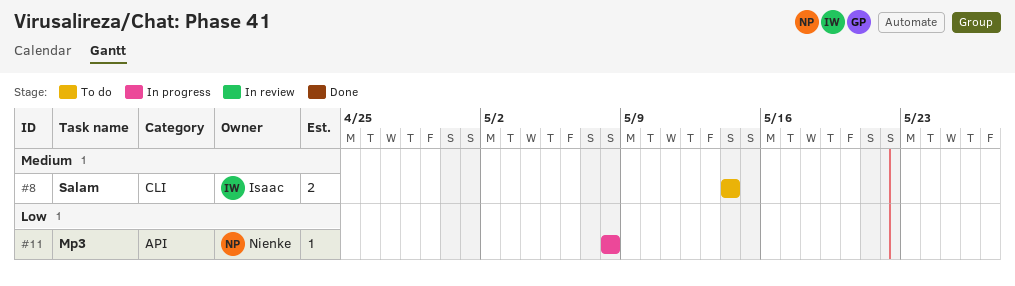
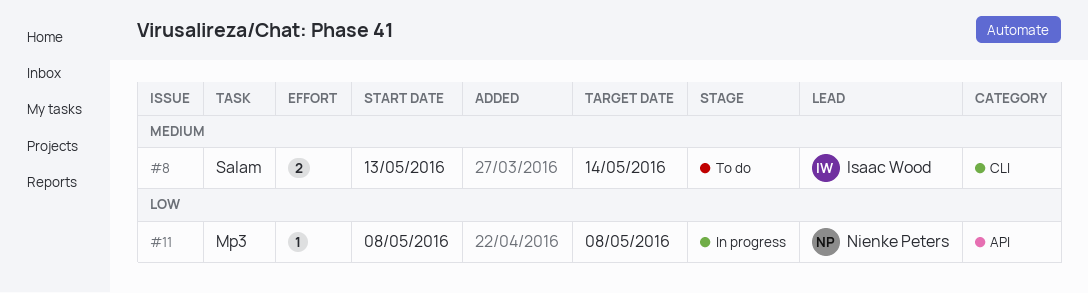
#8, start: May 14 -> May 13

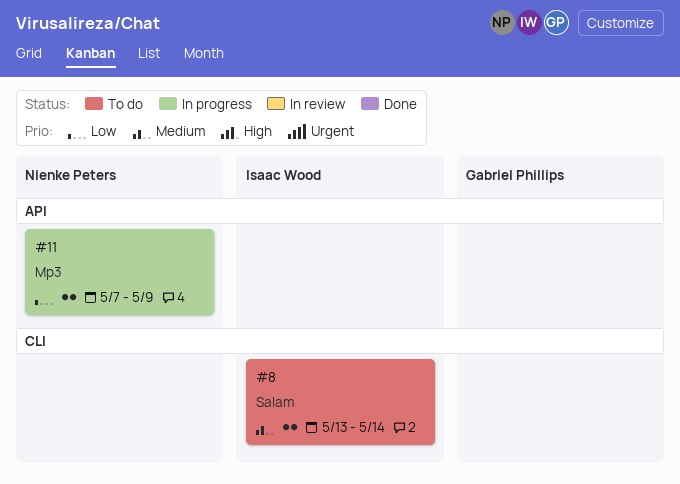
#11, estimate: 1 -> 2
#11, start: May 8 -> May 7
#11, due: May 8 -> May 9

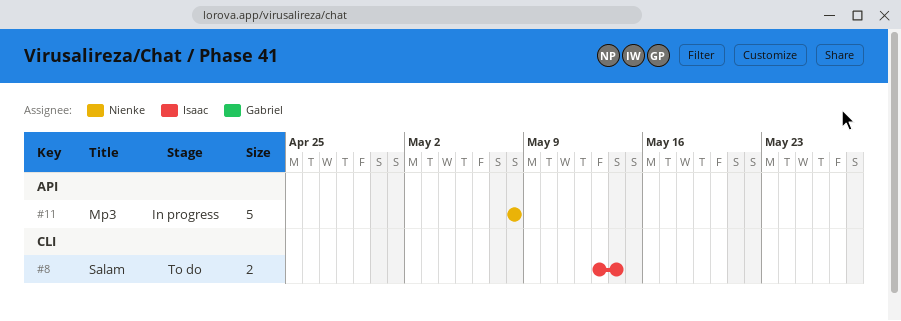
#11, estimate: 2 -> 5
#11, start: May 7 -> May 8
#11, due: May 9 -> May 8

